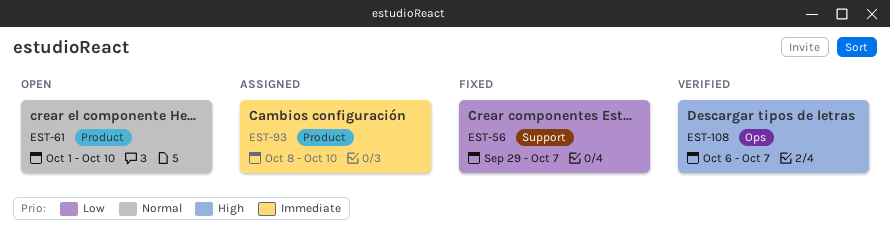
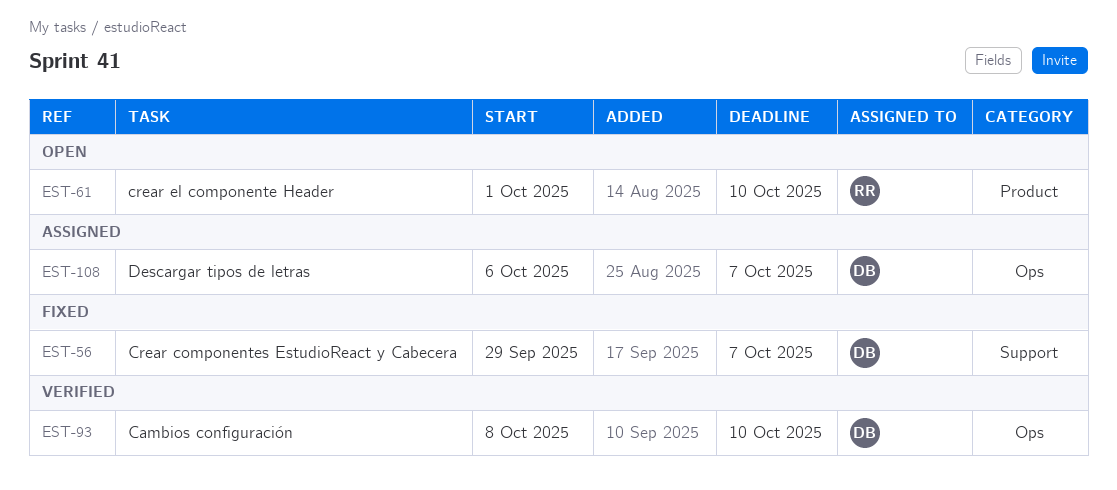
EST-93, status: Assigned -> Verified
EST-93, label: Product -> Ops
EST-108, status: Verified -> Assigned

